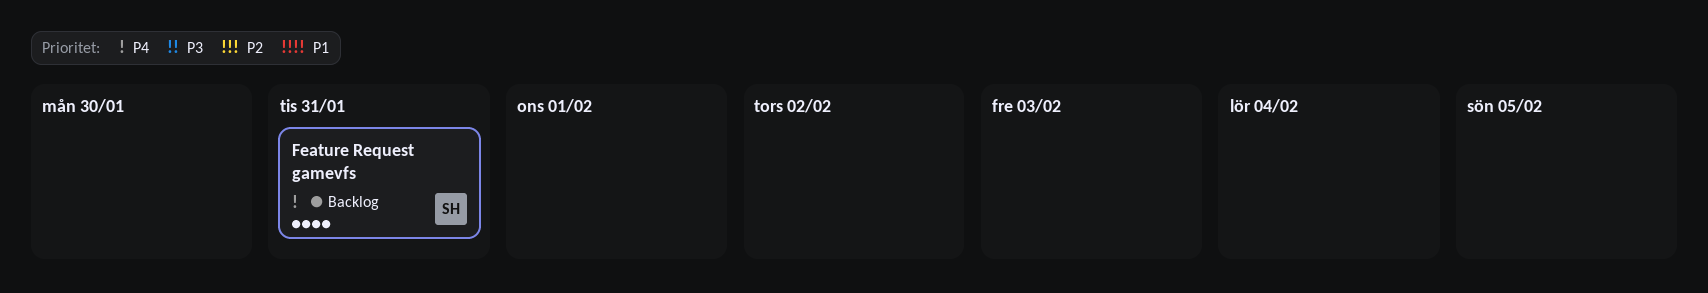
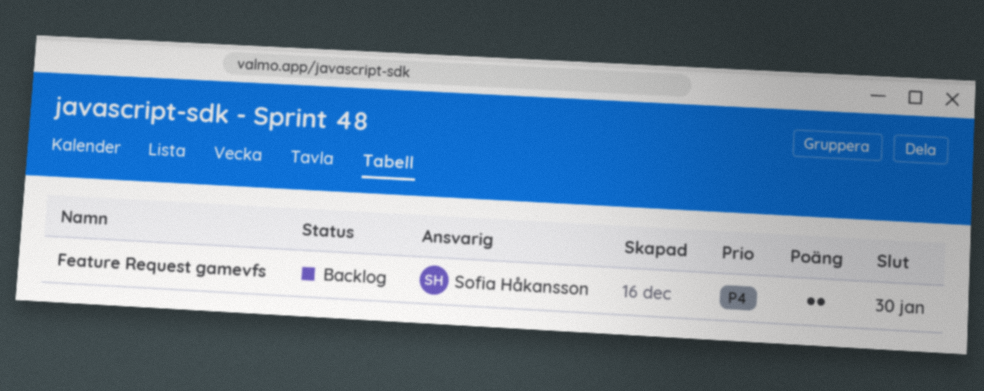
Feature Request gamevfs, estimate: 4 -> 2
Feature Request gamevfs, due: Jan 31 -> Jan 30

